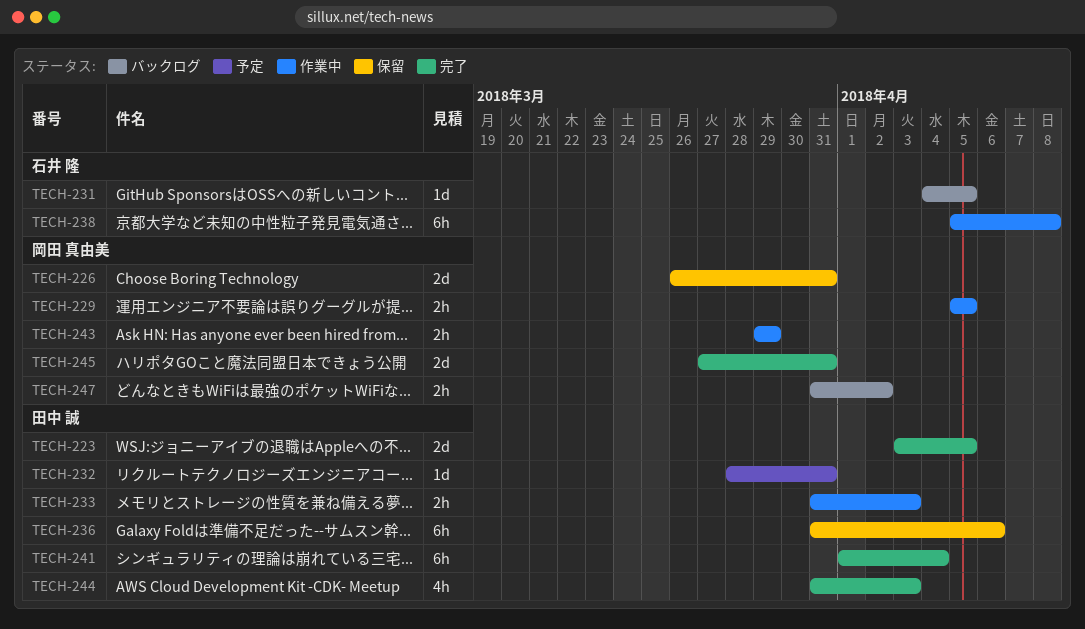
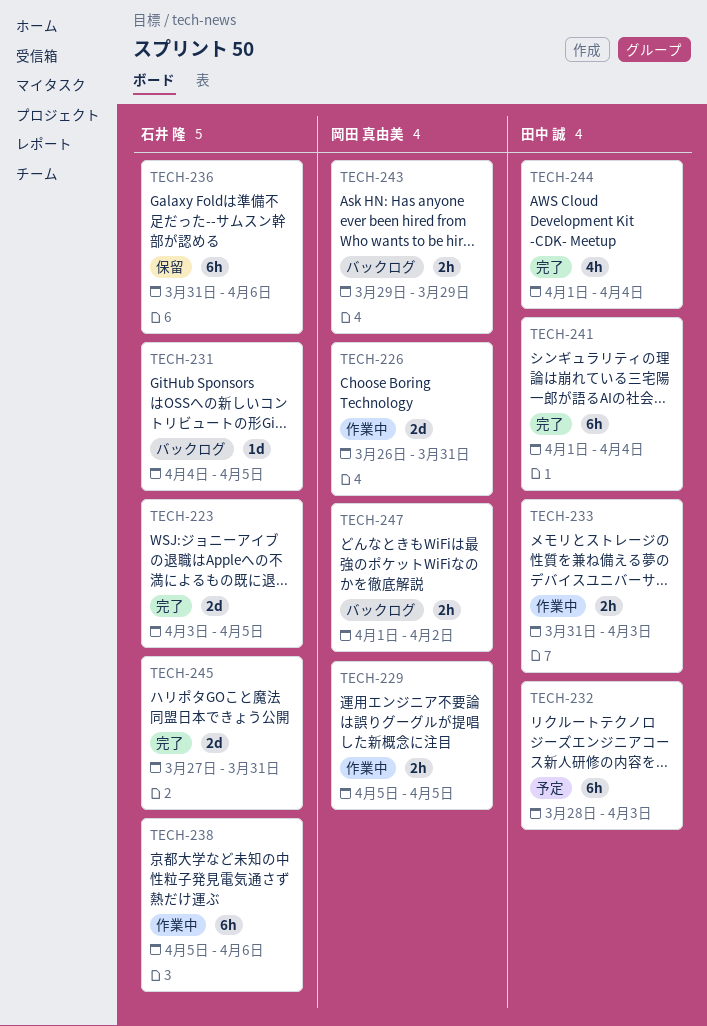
TECH-223, owner: 田中 誠 -> 石井 隆
TECH-226, status: 保留 -> 作業中
TECH-232, estimate: 1d -> 6h
TECH-232, due: Mar 31 -> Apr 3
TECH-236, owner: 田中 誠 -> 石井 隆
TECH-238, due: Apr 8 -> Apr 6
TECH-243, status: 作業中 -> バックログ
TECH-244, start: Mar 31 -> Apr 1
TECH-244, due: Apr 3 -> Apr 4
TECH-245, owner: 岡田 真由美 -> 石井 隆
TECH-247, start: Mar 31 -> Apr 1

